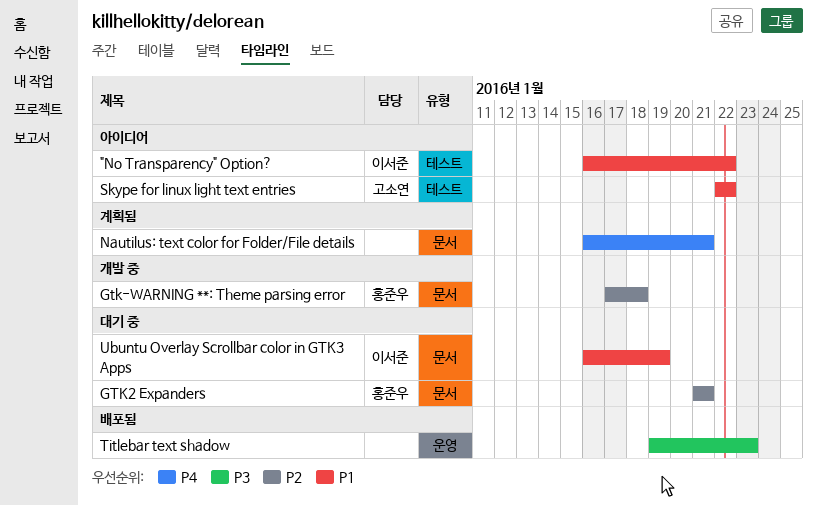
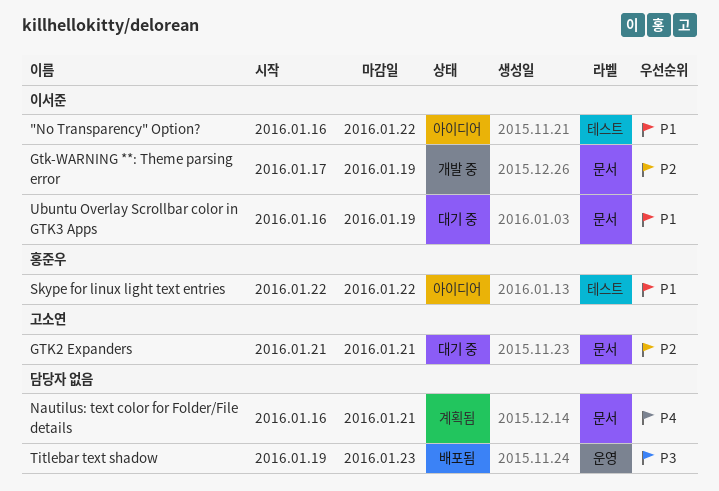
Gtk-WARNING **: Theme parsing error, owner: 홍준우 -> 이서준
Gtk-WARNING **: Theme parsing error, due: Jan 18 -> Jan 19
GTK2 Expanders, owner: 홍준우 -> 고소연
Skype for linux light text entries, owner: 고소연 -> 홍준우

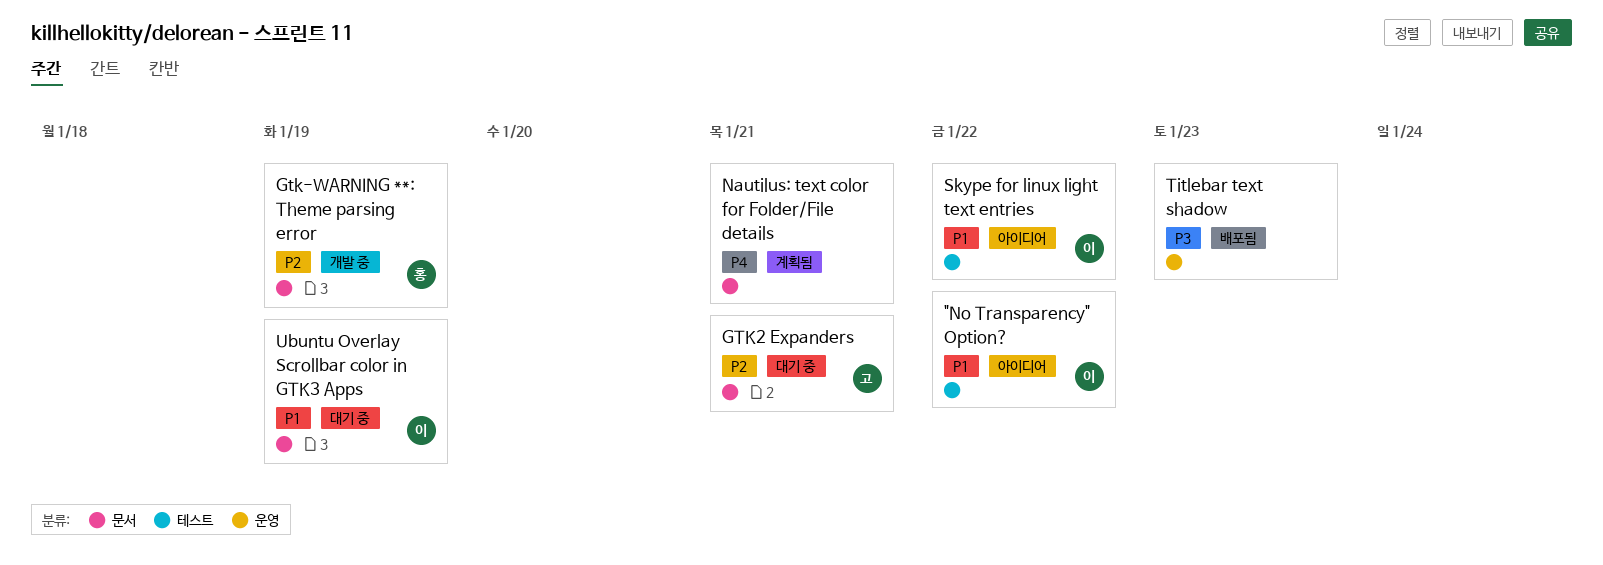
Gtk-WARNING **: Theme parsing error, owner: 이서준 -> 홍준우
Skype for linux light text entries, owner: 홍준우 -> 이서준

